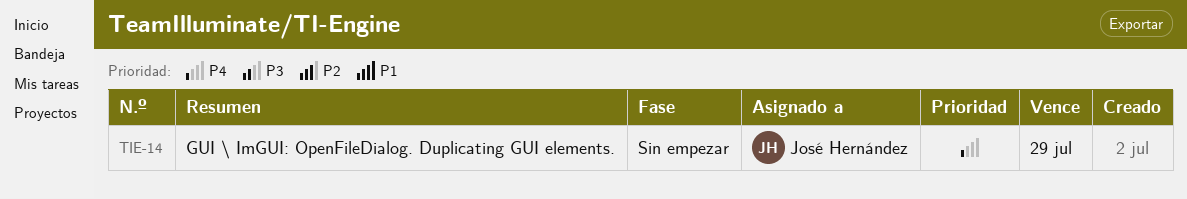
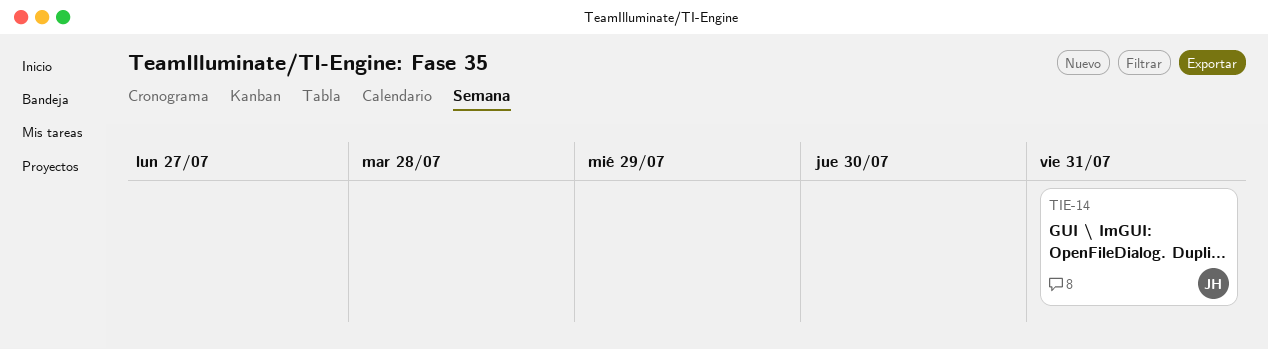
TIE-14, due: Jul 29 -> Jul 31

